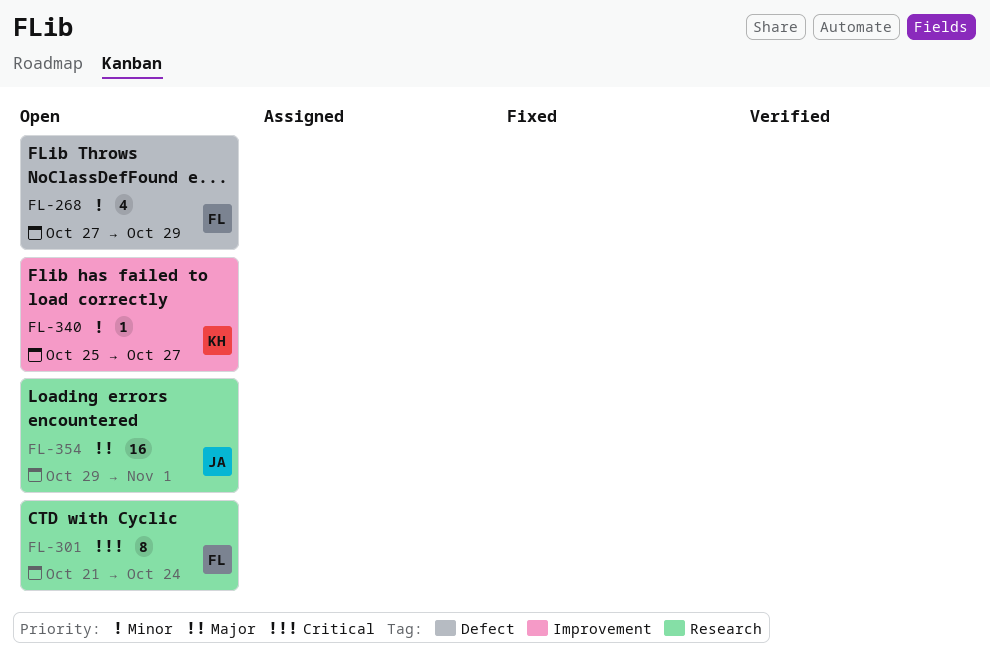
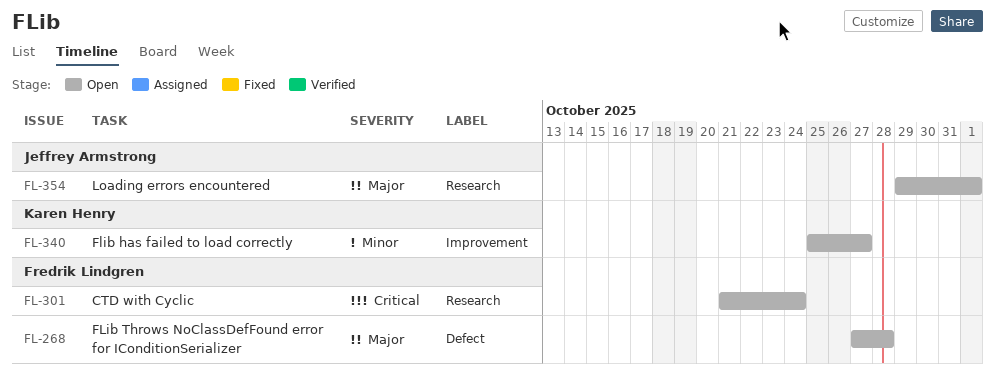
FL-268, priority: Minor -> Major
FL-268, due: Oct 29 -> Oct 28

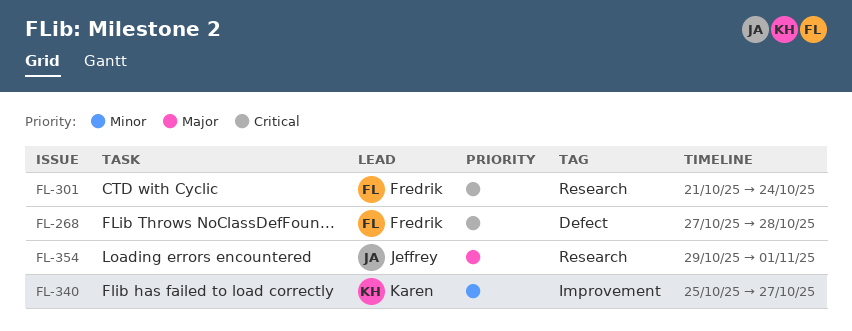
FL-268, priority: Major -> Critical

